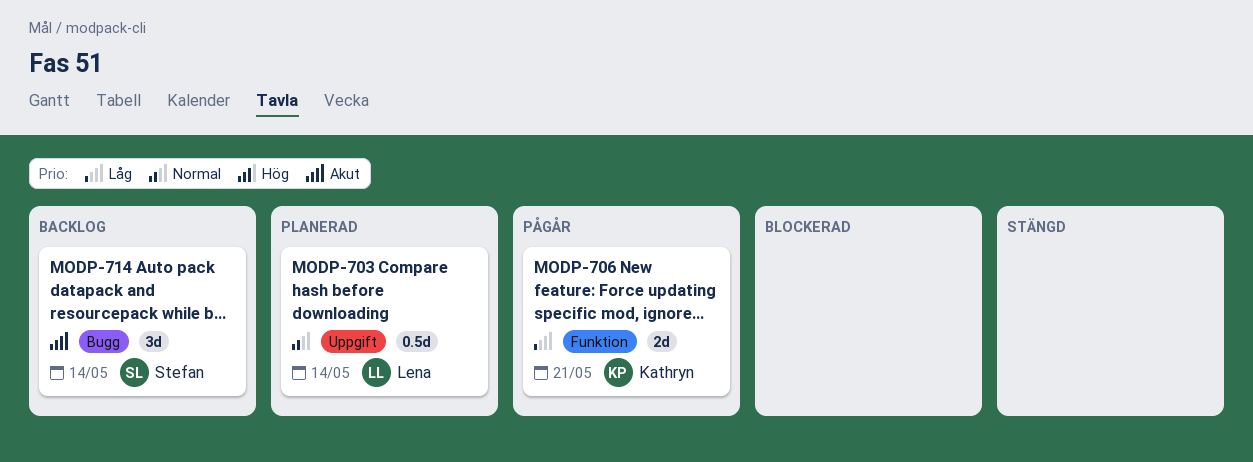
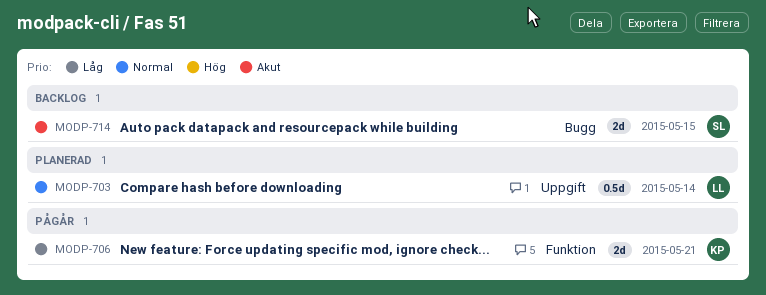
MODP-714, estimate: 3d -> 2d
MODP-714, due: May 14 -> May 15

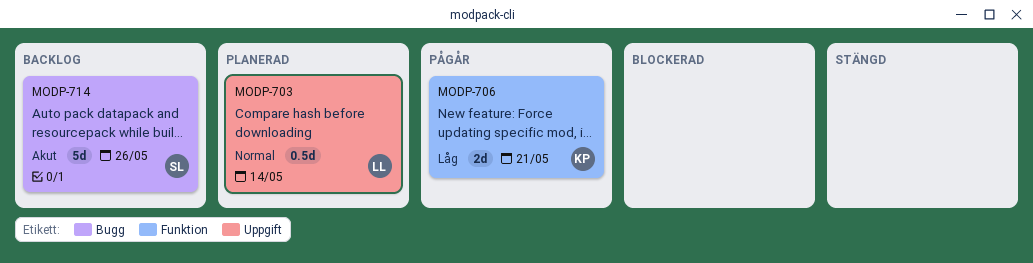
MODP-714, estimate: 2d -> 5d
MODP-714, due: May 15 -> May 26

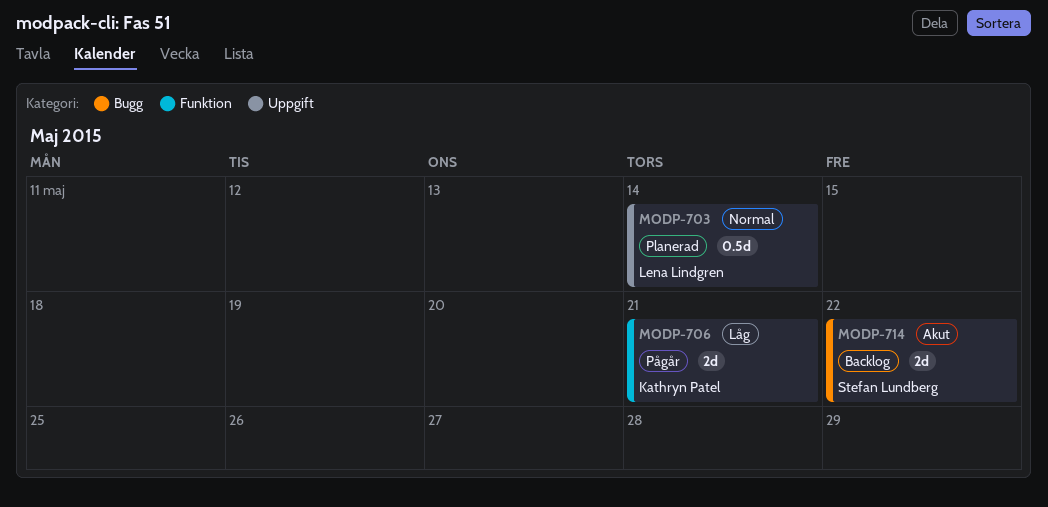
MODP-714, estimate: 5d -> 2d
MODP-714, due: May 26 -> May 22

